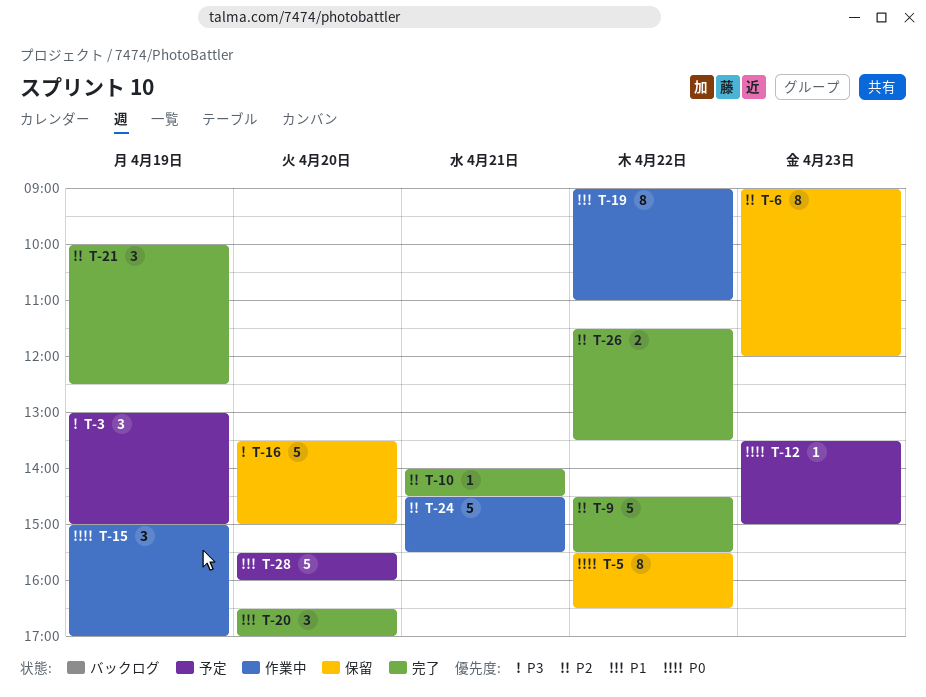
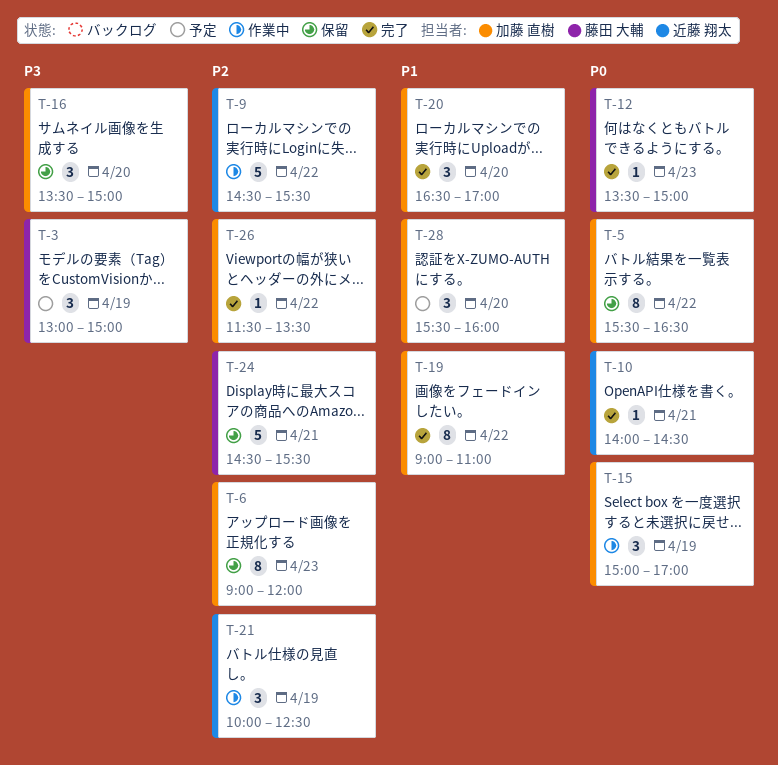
T-9, status: 完了 -> 作業中
T-10, priority: P2 -> P0
T-12, status: 予定 -> 完了
T-16, estimate: 5 -> 3
T-19, status: 作業中 -> 完了
T-21, status: 完了 -> 作業中
T-24, status: 作業中 -> 保留
T-26, estimate: 2 -> 1
T-28, estimate: 5 -> 3

